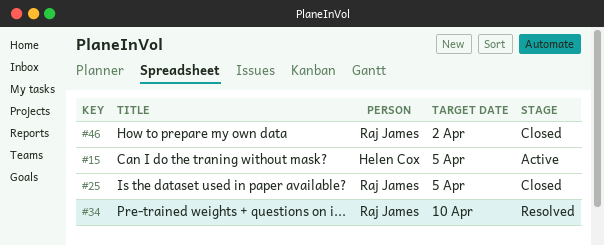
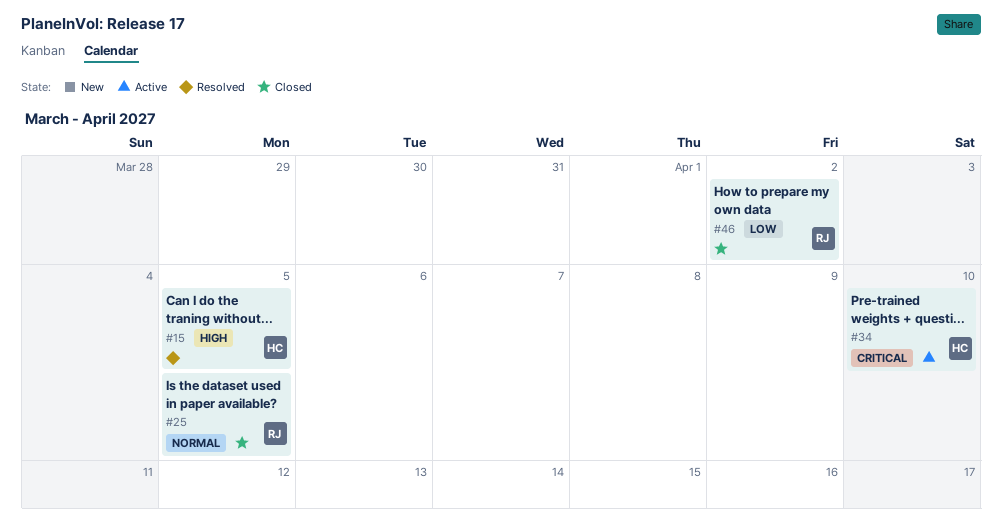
#15, status: Active -> Resolved
#34, status: Resolved -> Active
#34, owner: Raj James -> Helen Cox

